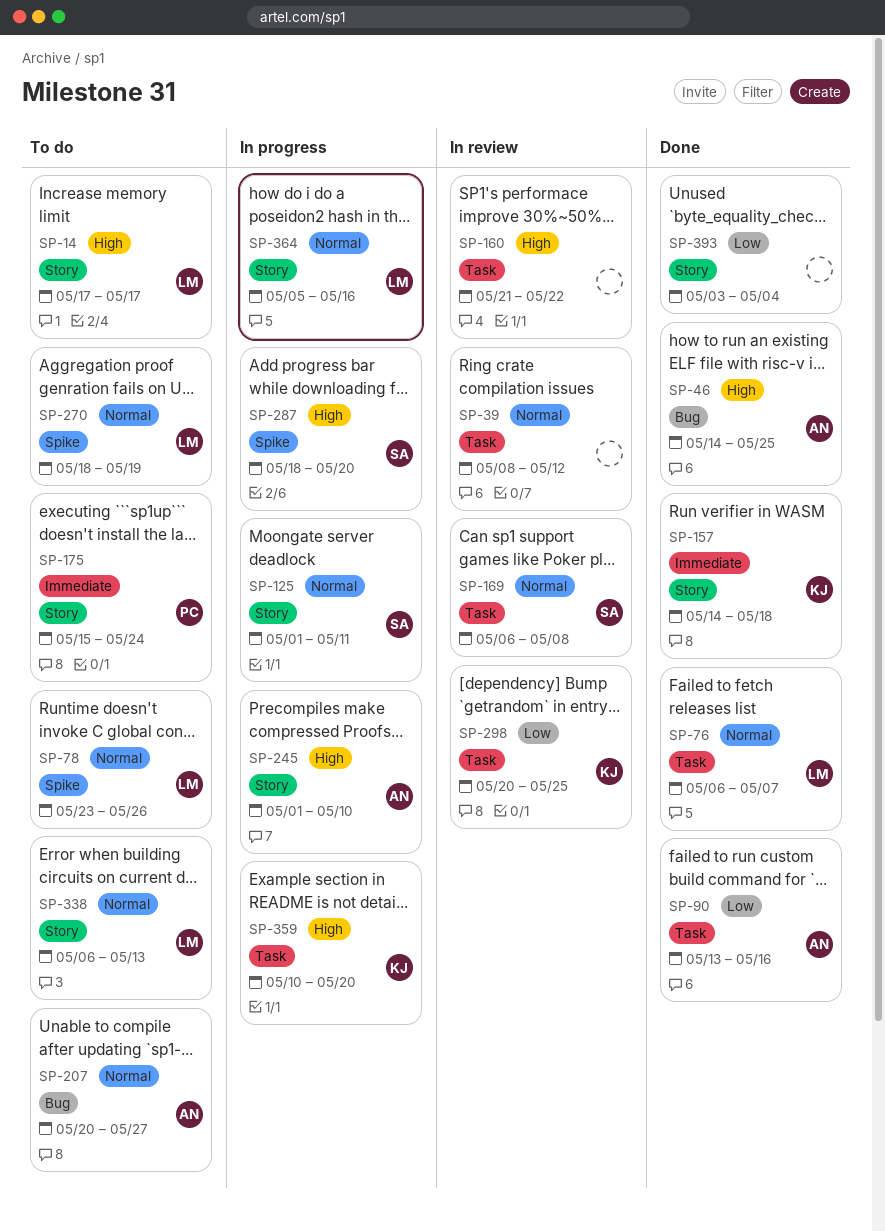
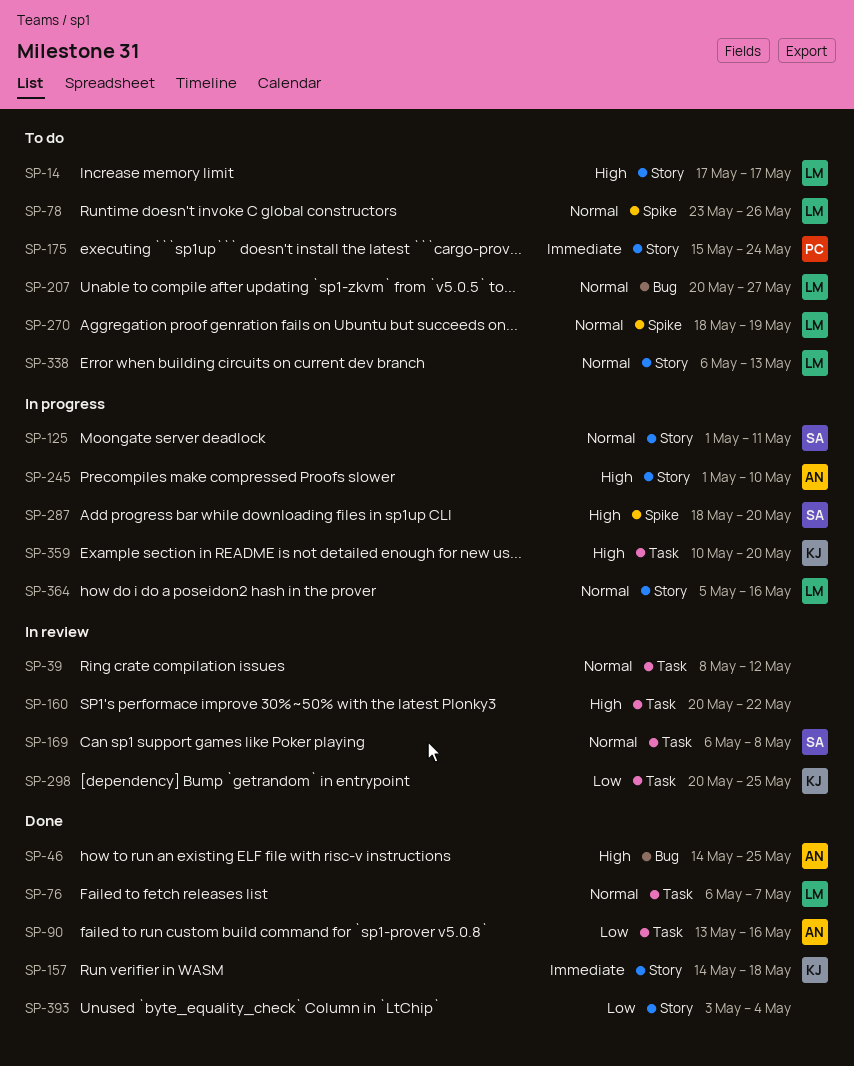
SP-160, start: May 21 -> May 20
SP-207, owner: AN -> LM

